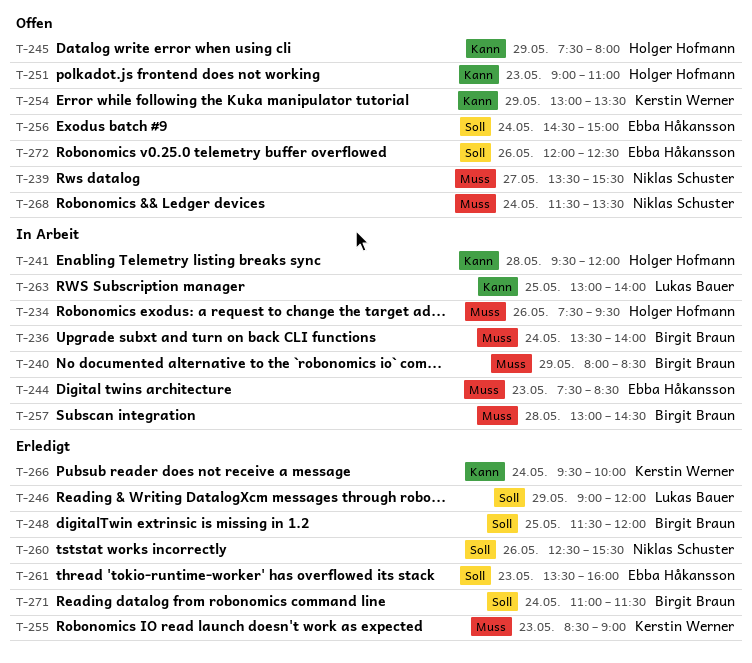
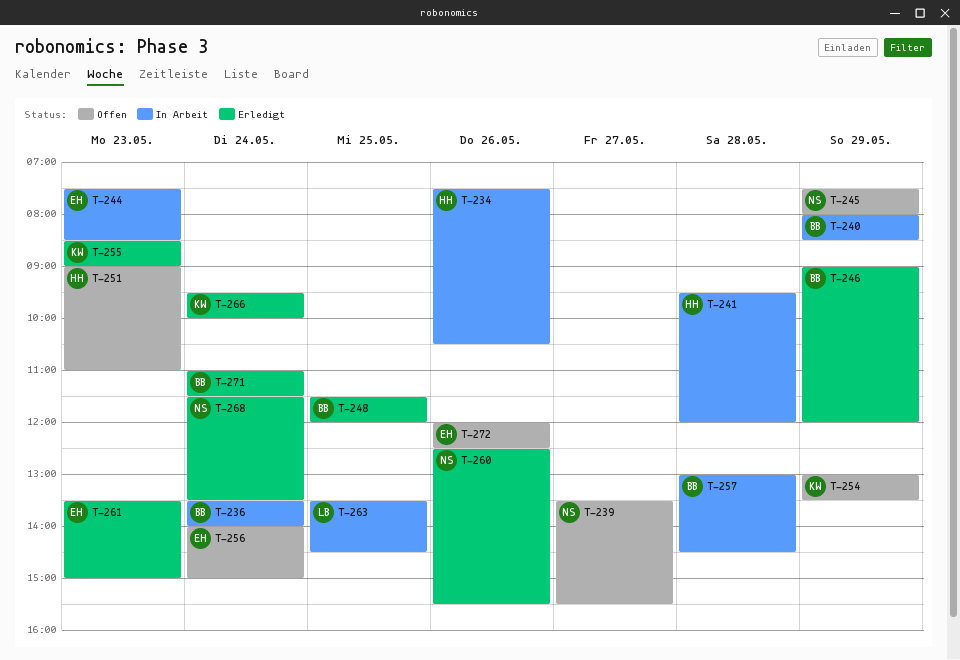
T-234, ends: 09:30 -> 10:30
T-245, owner: Holger Hofmann -> Niklas Schuster
T-246, owner: Lukas Bauer -> Birgit Braun
T-256, begins: 14:30 -> 14:00
T-261, ends: 16:00 -> 15:00
T-263, begins: 13:00 -> 13:30
T-263, ends: 14:00 -> 14:30
T-268, status: Offen -> Erledigt

